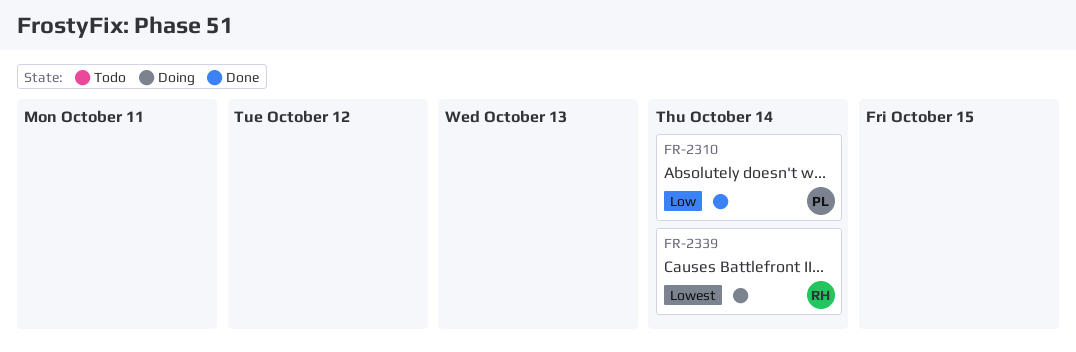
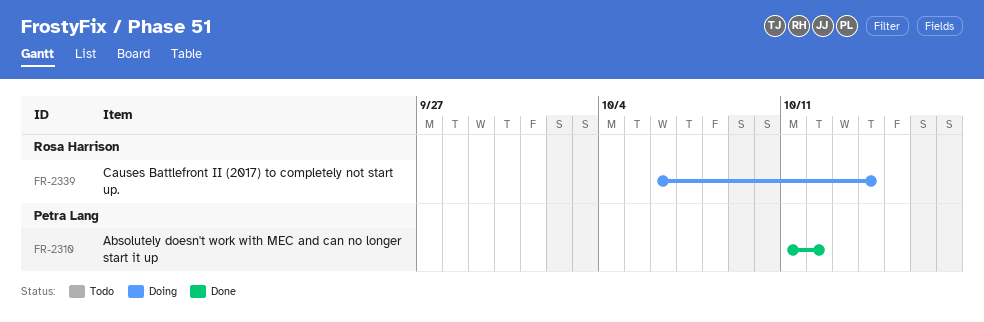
FR-2310, due: Oct 14 -> Oct 12

